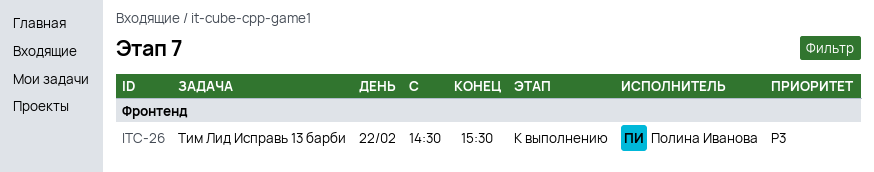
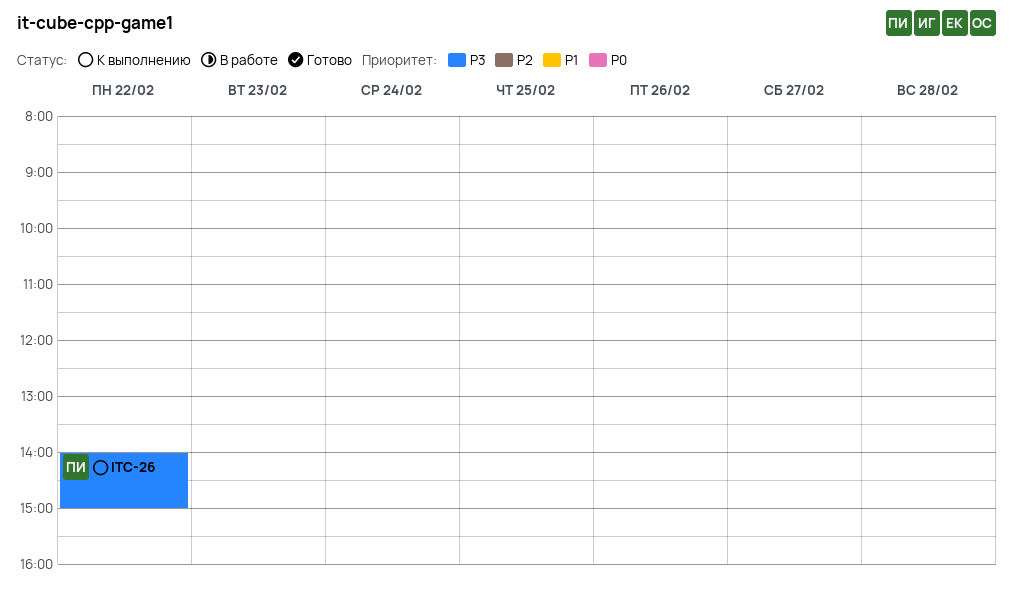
ITC-26, begins: 14:30 -> 14:00
ITC-26, ends: 15:30 -> 15:00

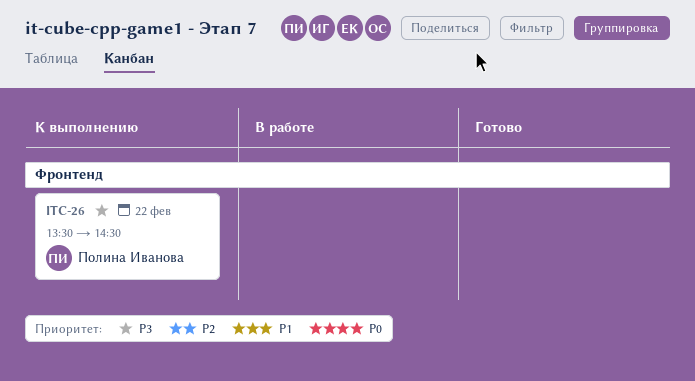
ITC-26, begins: 14:00 -> 13:30
ITC-26, ends: 15:00 -> 14:30

